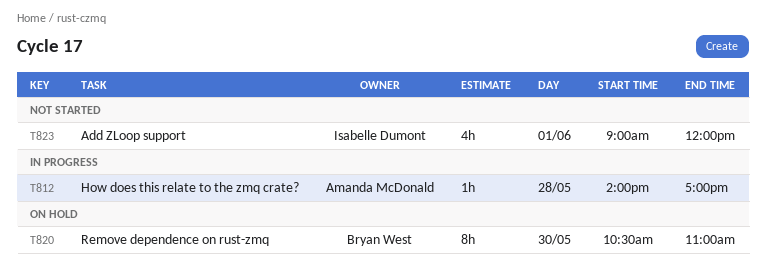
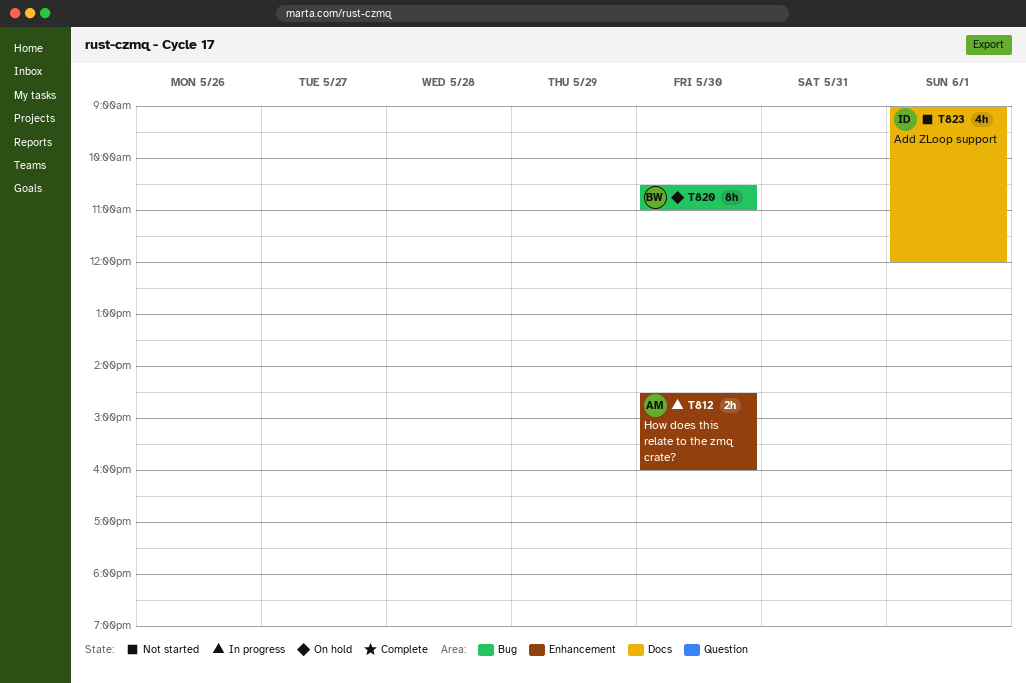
T812, estimate: 1h -> 2h
T812, day: May 28 -> May 30
T812, begins: 14:00 -> 14:30
T812, ends: 17:00 -> 16:00

